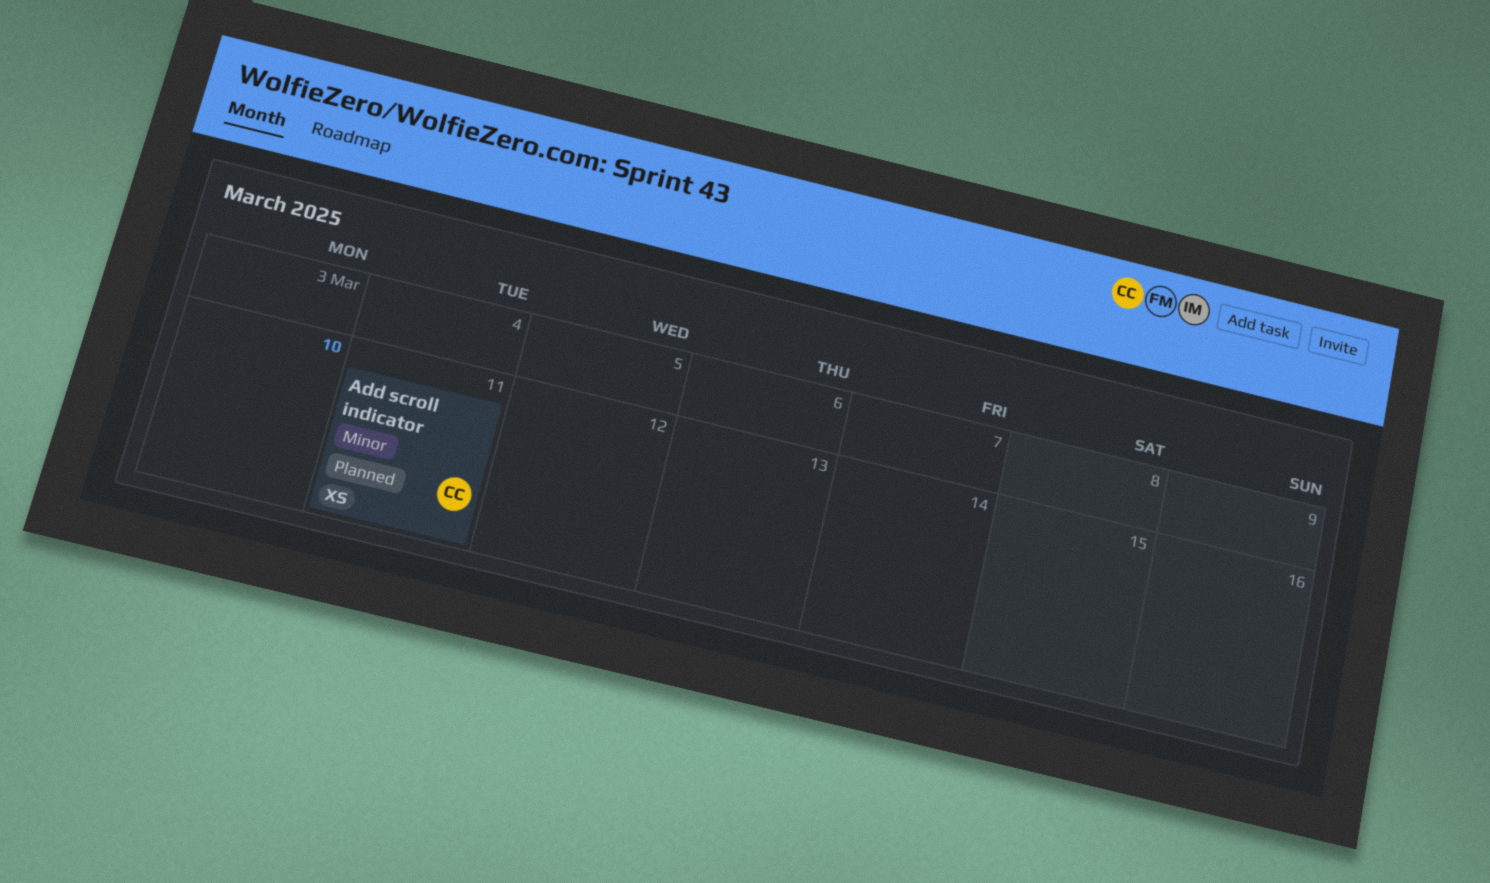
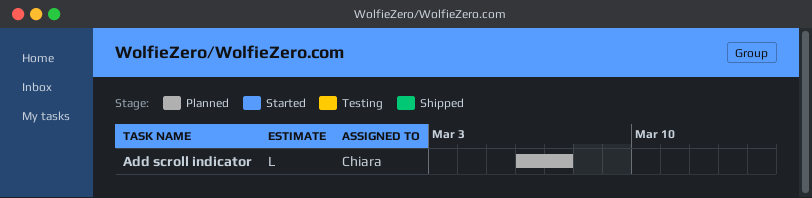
Add scroll indicator, estimate: XS -> L
Add scroll indicator, due: Mar 11 -> Mar 7

